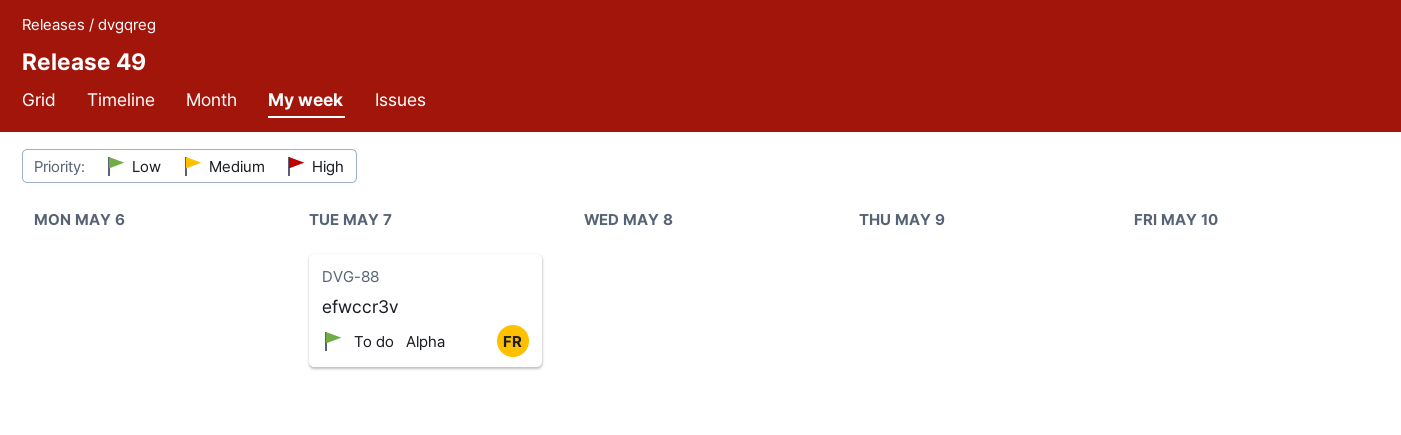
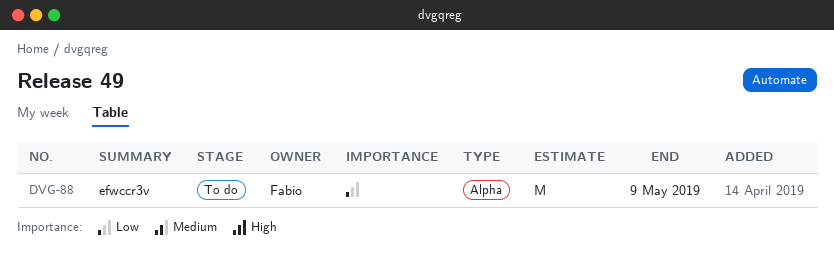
DVG-88, due: May 7 -> May 9

